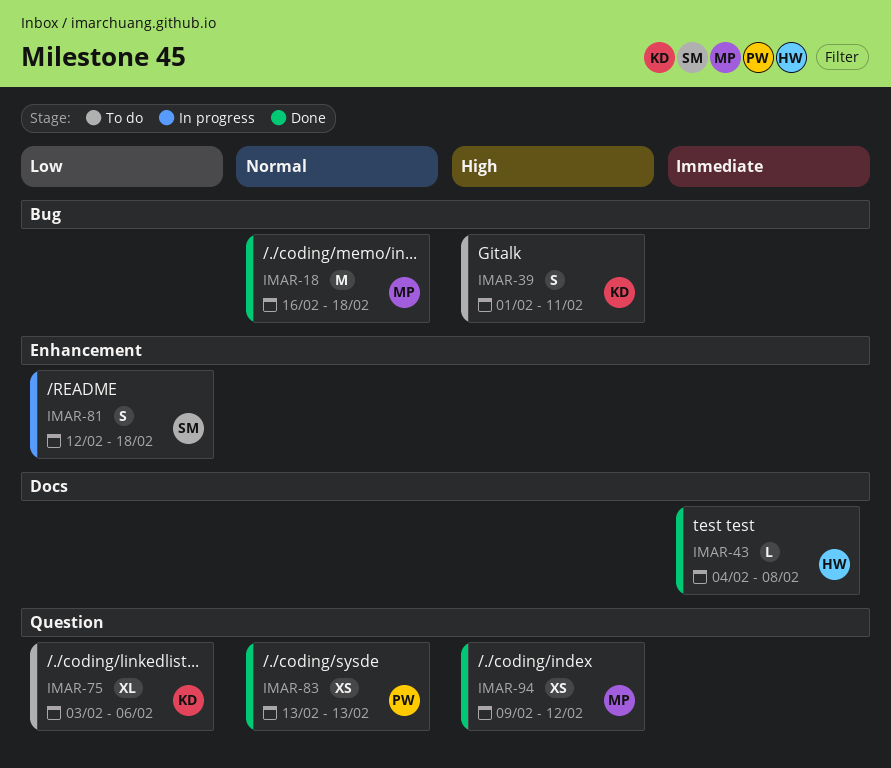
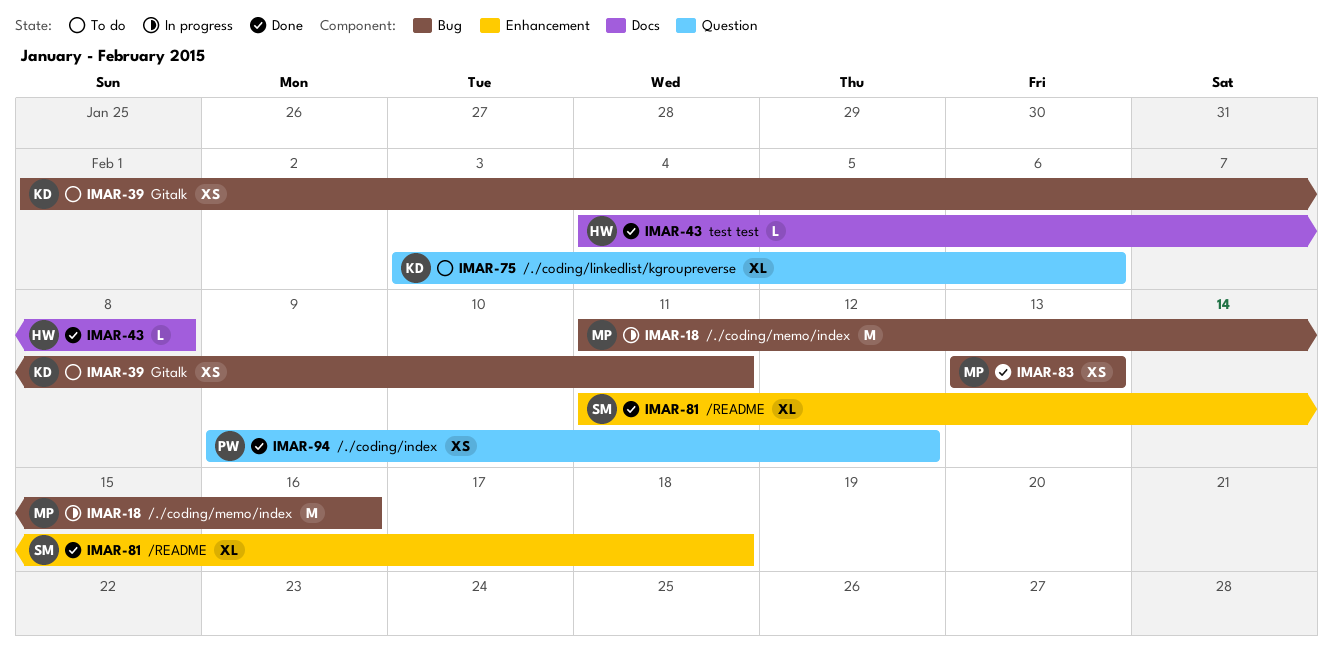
IMAR-18, status: Done -> In progress
IMAR-18, start: Feb 16 -> Feb 11
IMAR-18, due: Feb 18 -> Feb 16
IMAR-39, estimate: S -> XS
IMAR-81, status: In progress -> Done
IMAR-81, estimate: S -> XL
IMAR-81, start: Feb 12 -> Feb 11
IMAR-83, owner: PW -> MP
IMAR-83, label: Question -> Bug
IMAR-94, owner: MP -> PW

